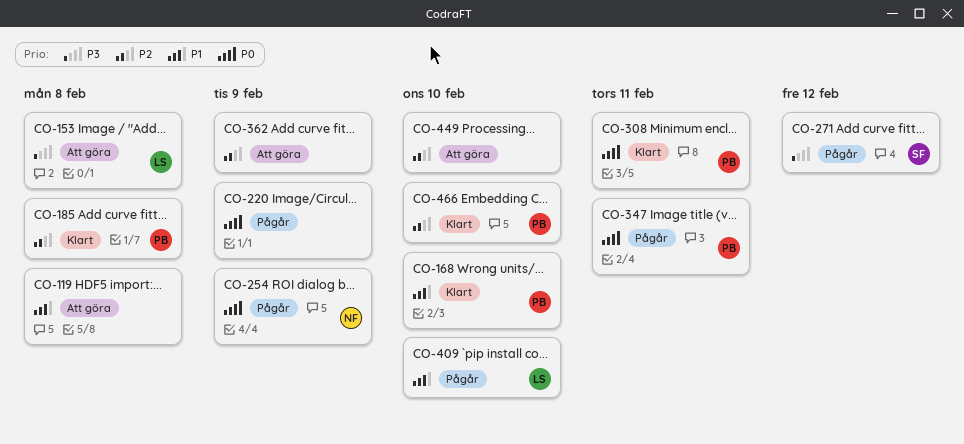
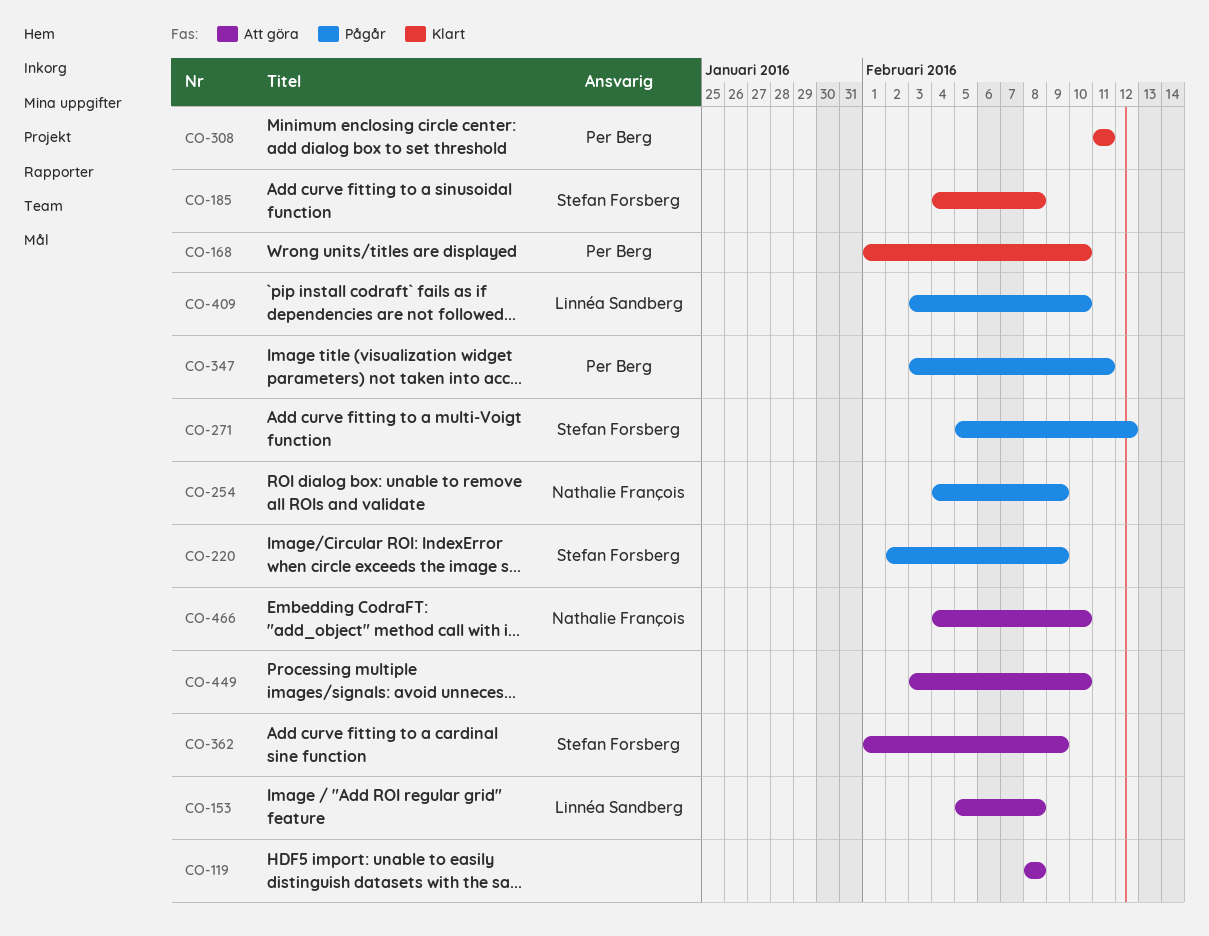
CO-185, owner: Per Berg -> Stefan Forsberg
CO-220, owner: none -> Stefan Forsberg
CO-362, owner: none -> Stefan Forsberg
CO-466, status: Klart -> Att göra
CO-466, owner: Per Berg -> Nathalie François

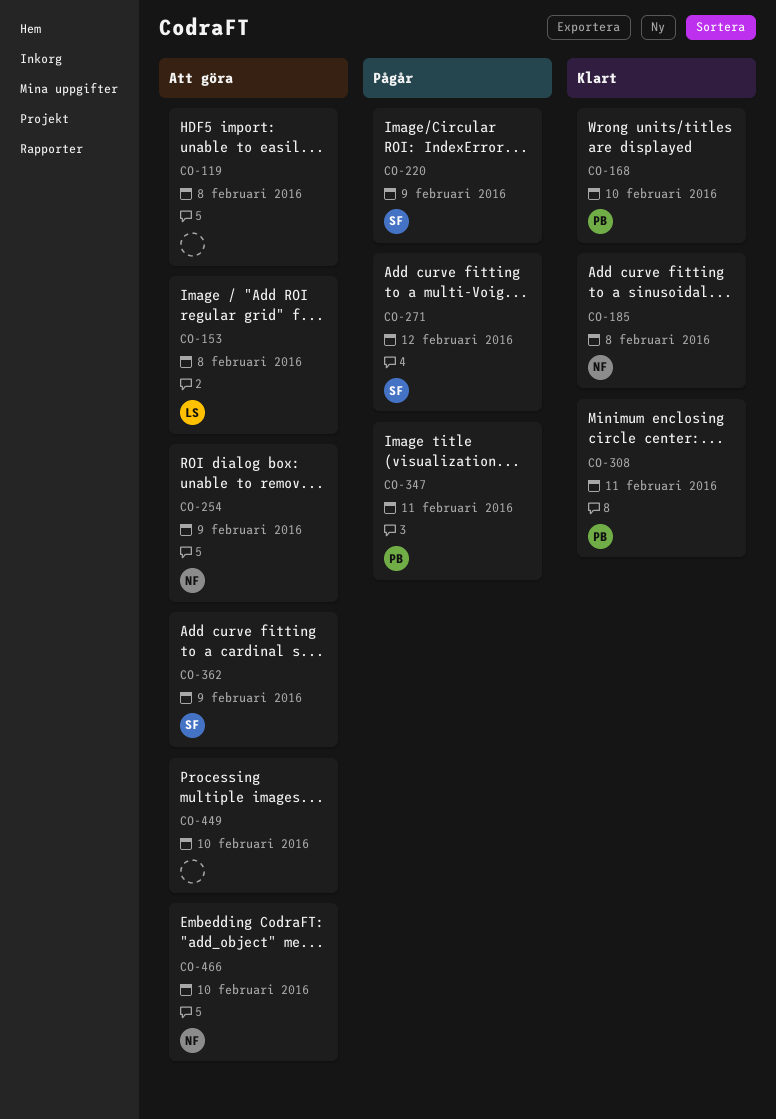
CO-185, owner: Stefan Forsberg -> Nathalie François
CO-254, status: Pågår -> Att göra
CO-409: present -> none

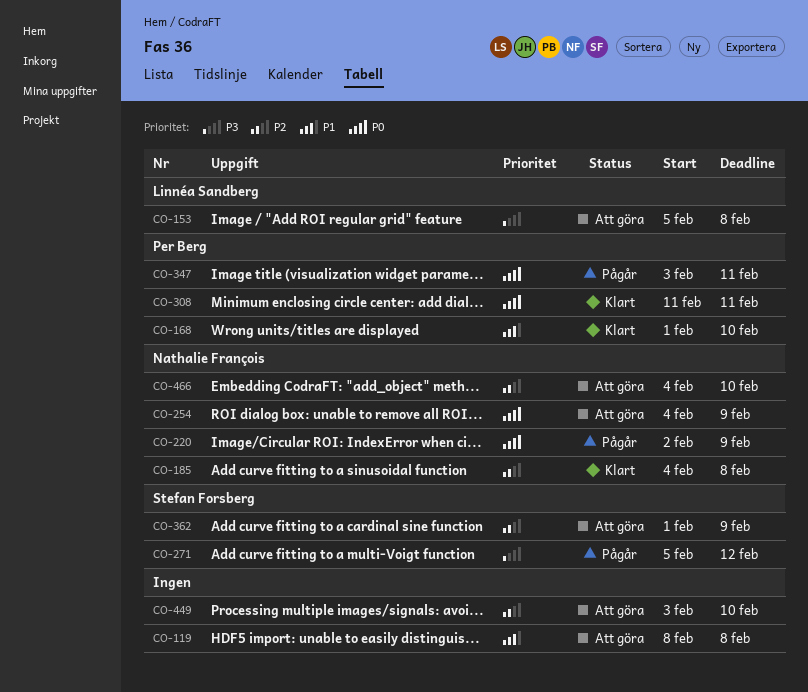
CO-220, owner: Stefan Forsberg -> Nathalie François

